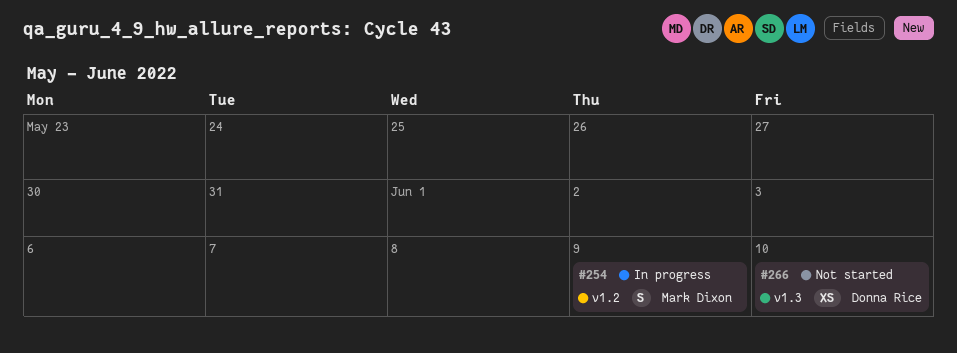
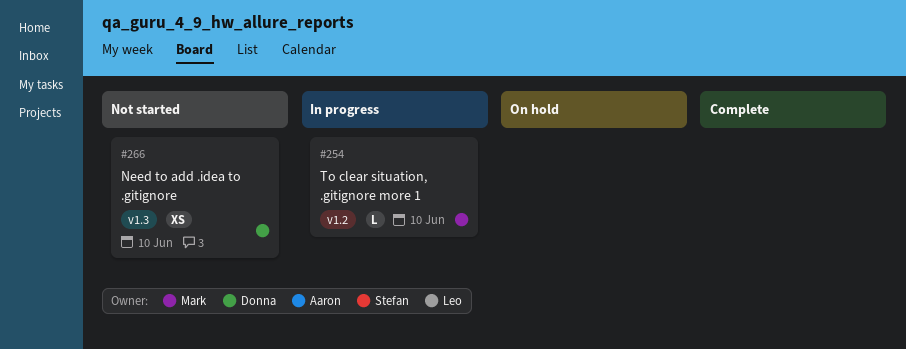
#254, estimate: S -> L
#254, due: Jun 9 -> Jun 10

